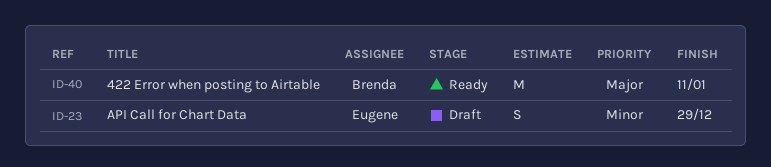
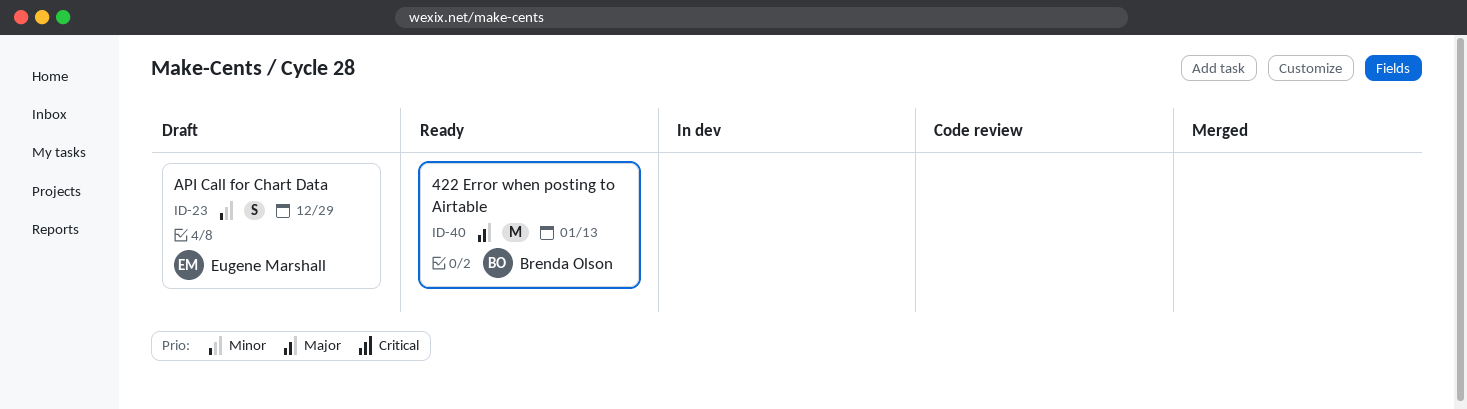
ID-40, due: Jan 11 -> Jan 13

